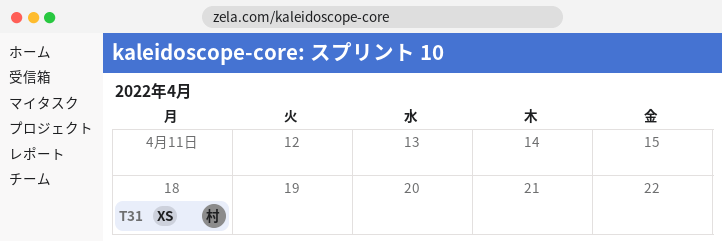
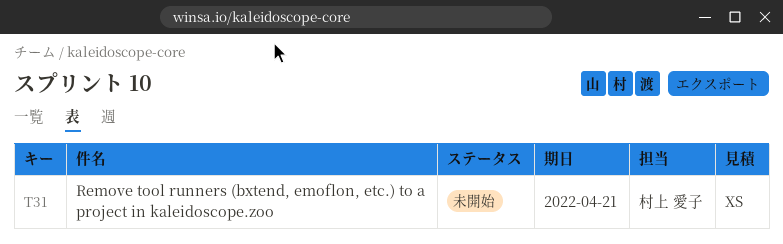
T31, due: Apr 18 -> Apr 21

